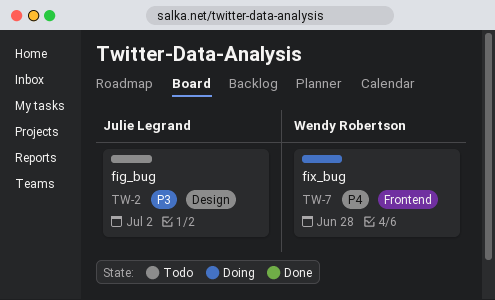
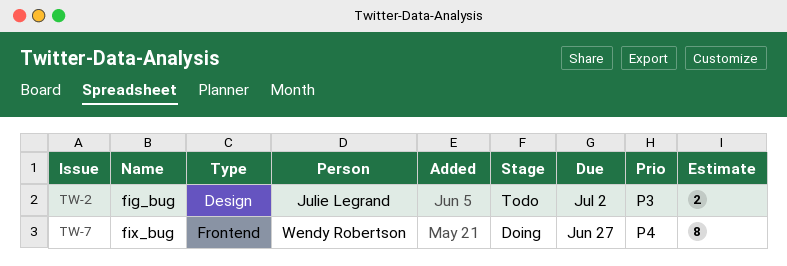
TW-7, due: Jun 28 -> Jun 27

